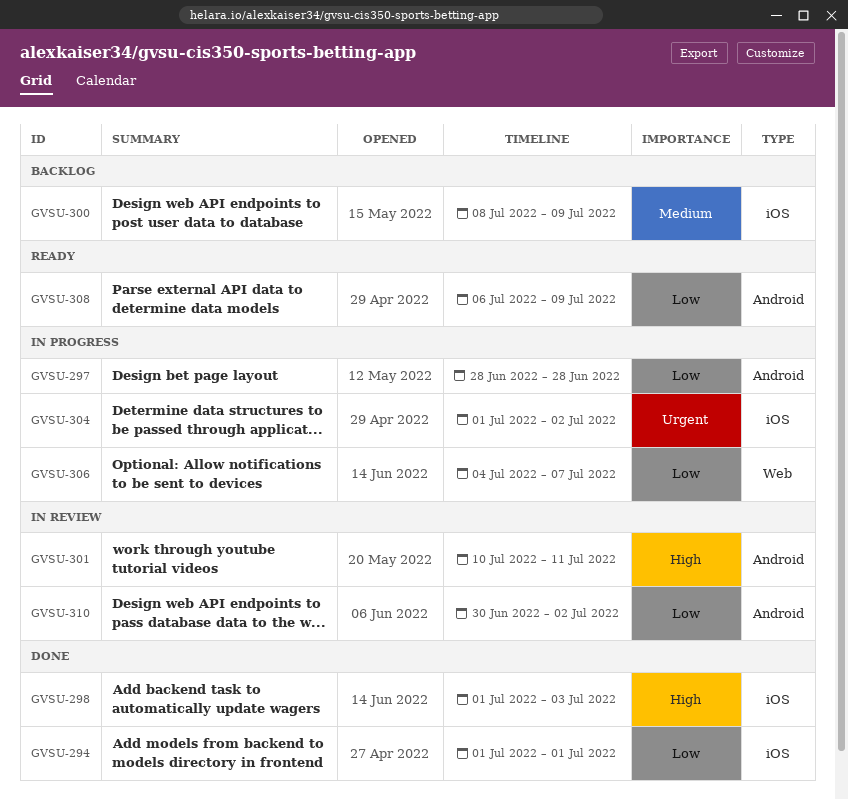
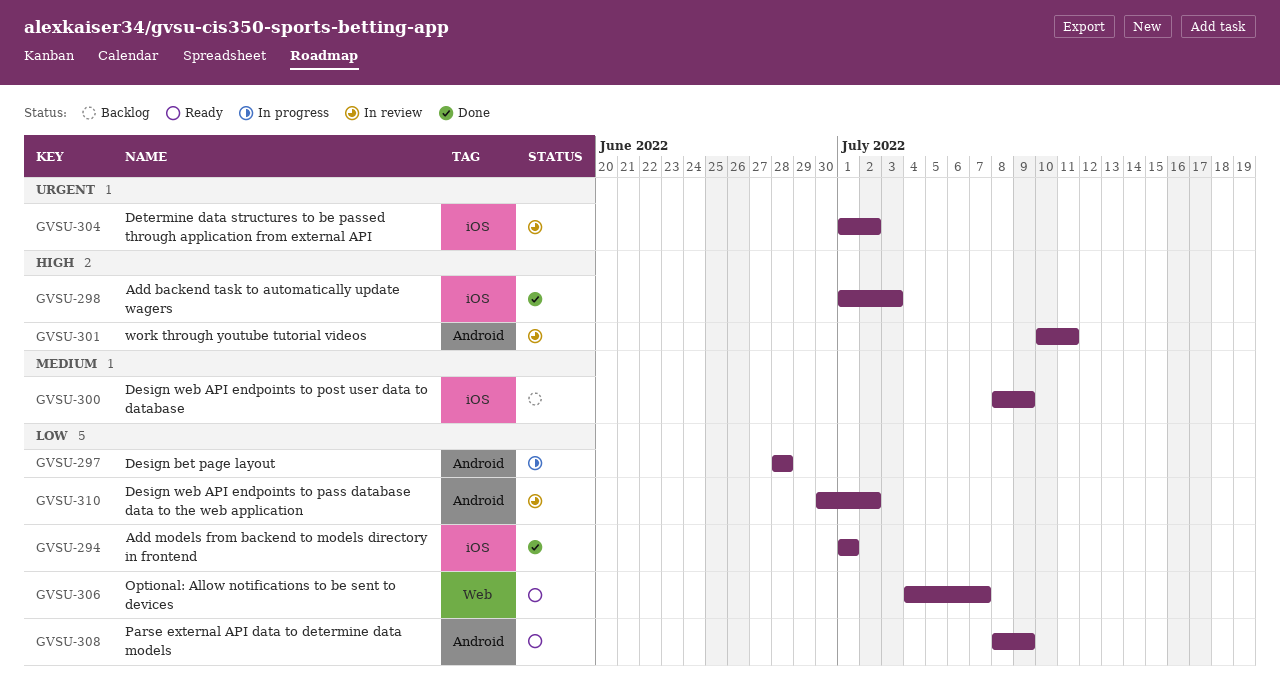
GVSU-304, status: In progress -> In review
GVSU-306, status: In progress -> Ready
GVSU-308, start: Jul 6 -> Jul 8

